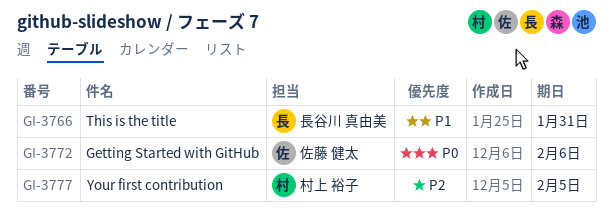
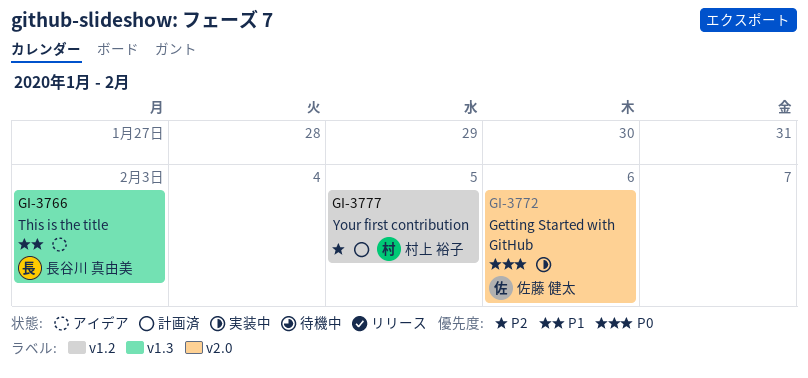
GI-3766, due: Jan 31 -> Feb 3

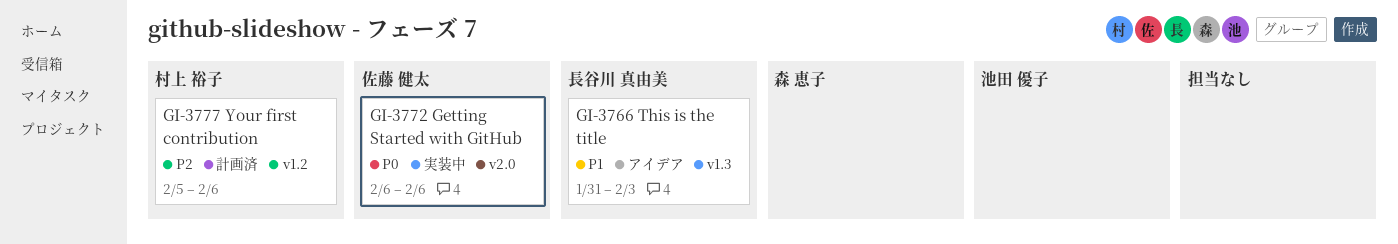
GI-3777, due: Feb 5 -> Feb 6

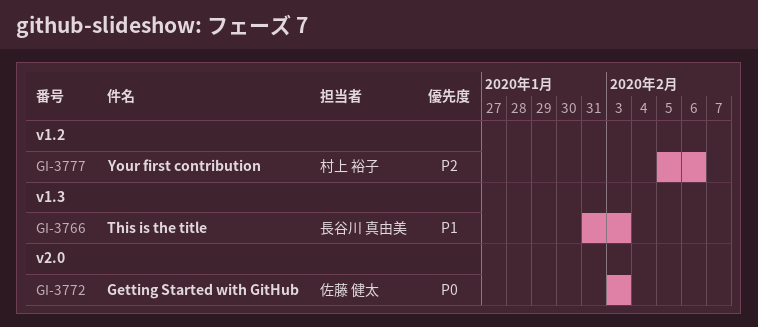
GI-3772, start: Feb 6 -> Feb 3
GI-3772, due: Feb 6 -> Feb 3

